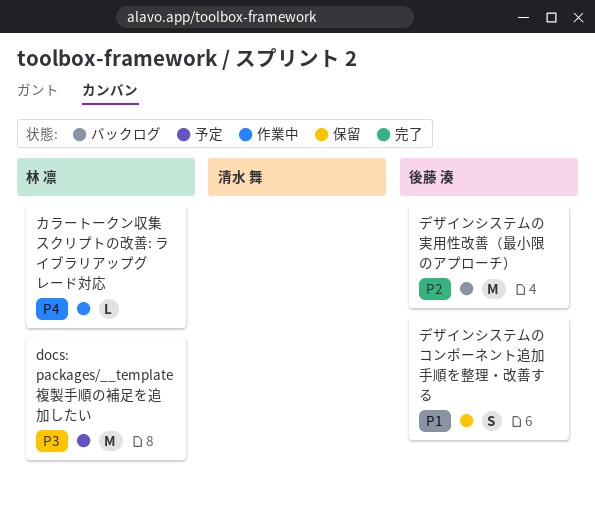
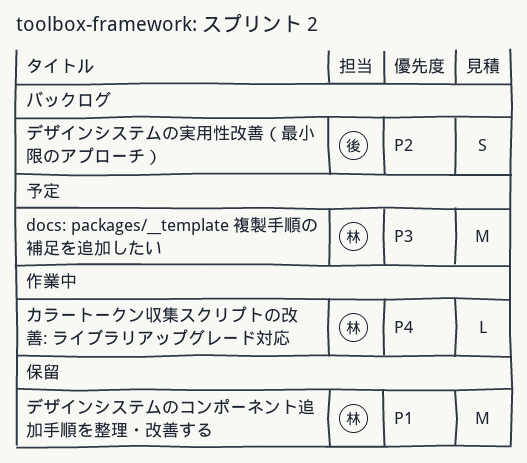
デザインシステムのコンポーネント追加手順を整理・改善する, owner: 後藤 湊 -> 林 凛
デザインシステムのコンポーネント追加手順を整理・改善する, estimate: S -> M
デザインシステムの実用性改善（最小限のアプローチ）, estimate: M -> S

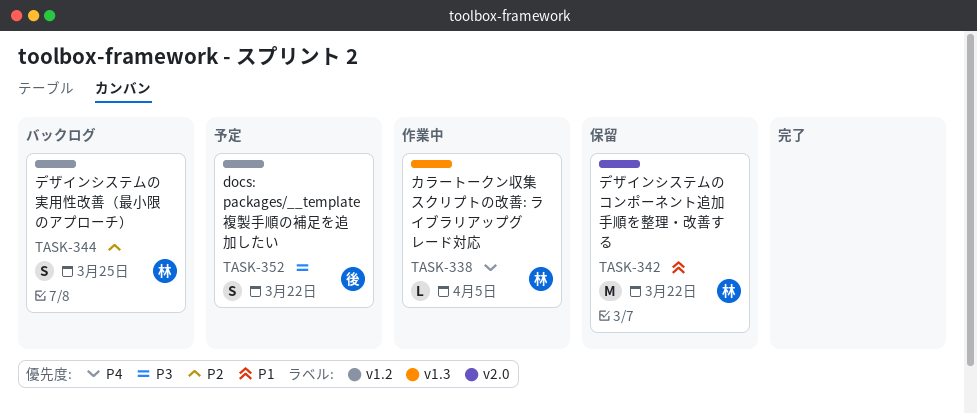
docs: packages/__template 複製手順の補足を追加したい, owner: 林 -> 後
docs: packages/__template 複製手順の補足を追加したい, estimate: M -> S
デザインシステムの実用性改善（最小限のアプローチ）, owner: 後 -> 林

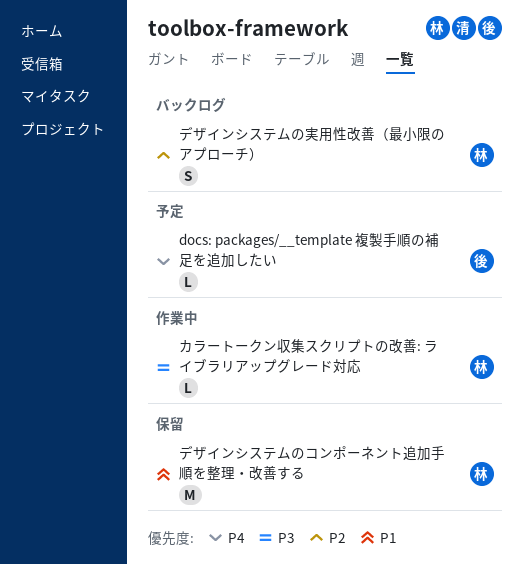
docs: packages/__template 複製手順の補足を追加したい, priority: P3 -> P4
docs: packages/__template 複製手順の補足を追加したい, estimate: S -> L
カラートークン収集スクリプトの改善: ライブラリアップグレード対応, priority: P4 -> P3

